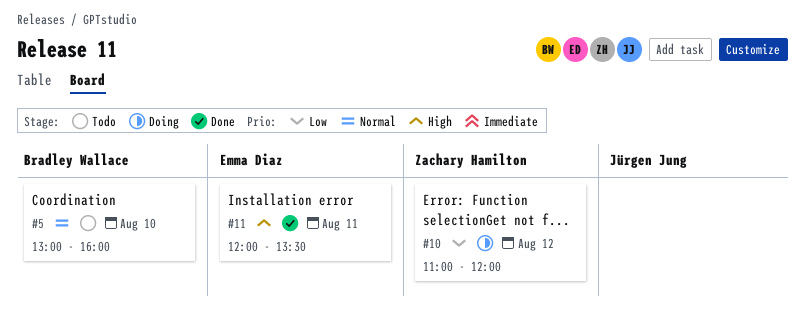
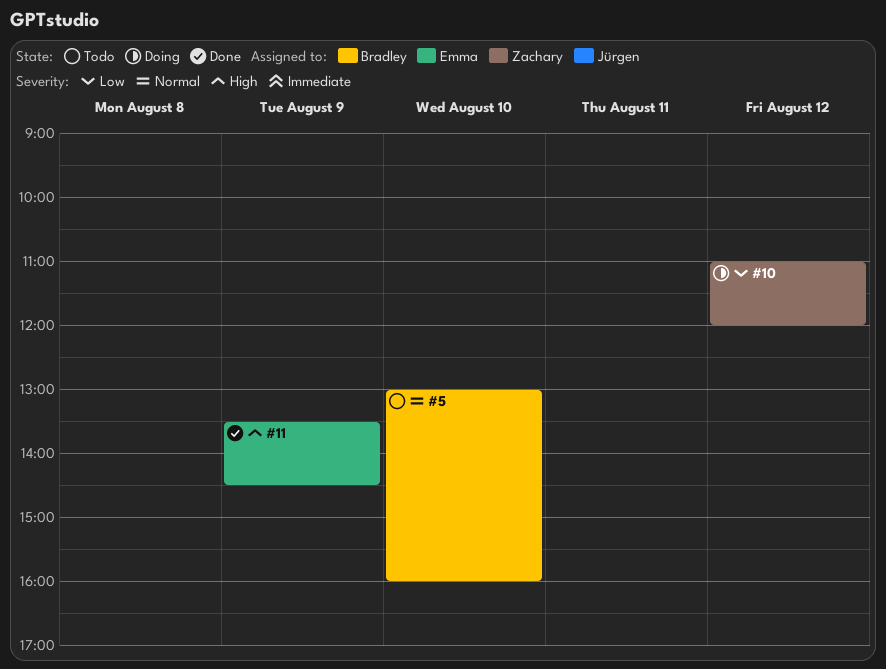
#11, day: Aug 11 -> Aug 9
#11, begins: 12:00 -> 13:30
#11, ends: 13:30 -> 14:30

